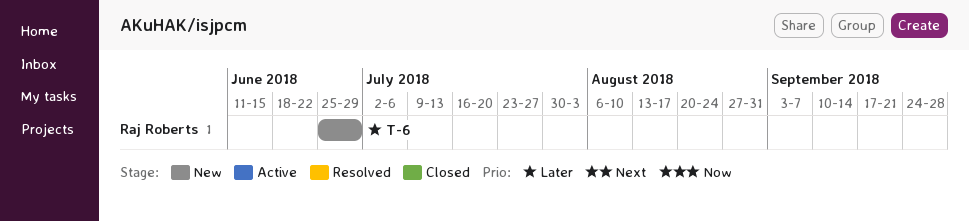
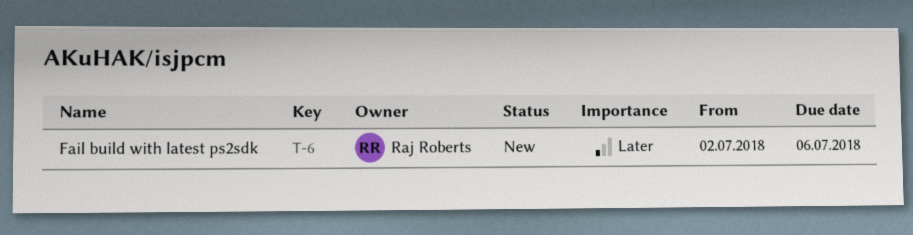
T-6, start: Jun 25 -> Jul 2
T-6, due: Jun 29 -> Jul 6

